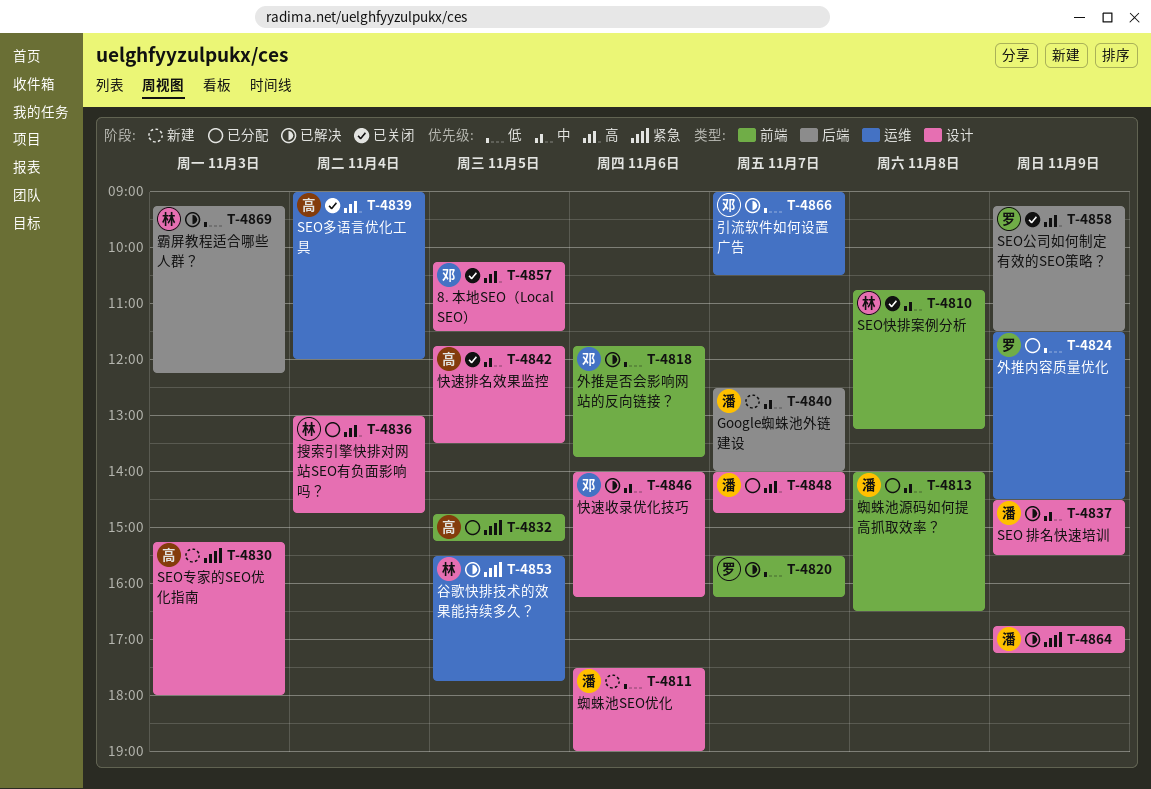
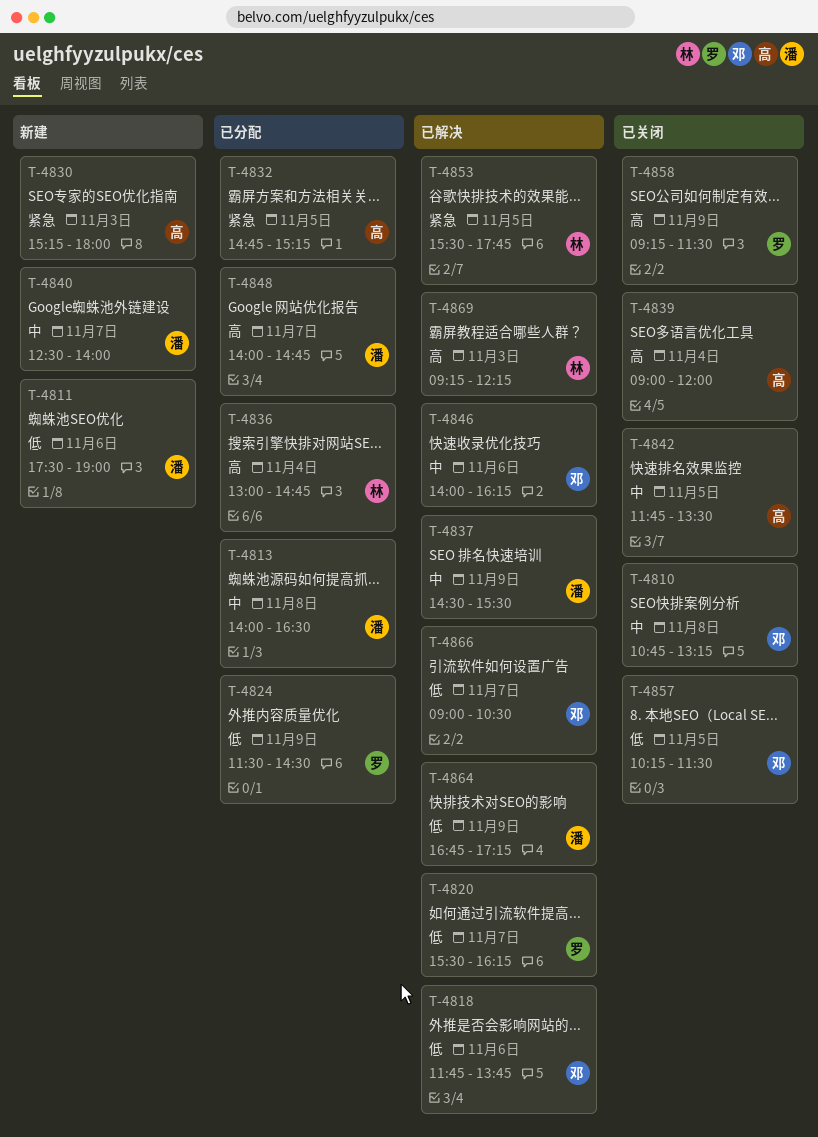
T-4810, owner: 林 -> 邓
T-4857, priority: 高 -> 低
T-4864, priority: 紧急 -> 低
T-4869, priority: 低 -> 高

